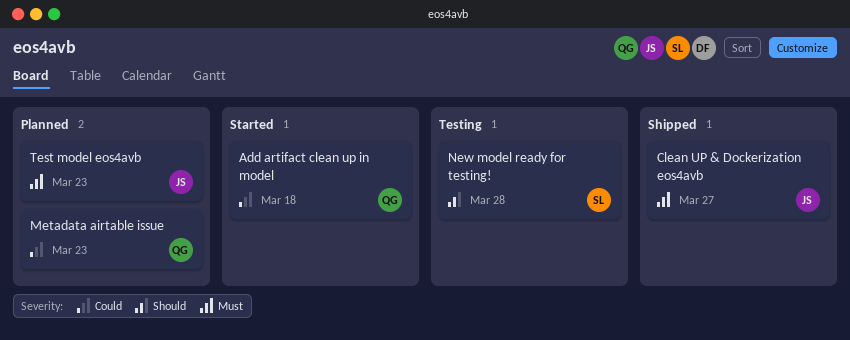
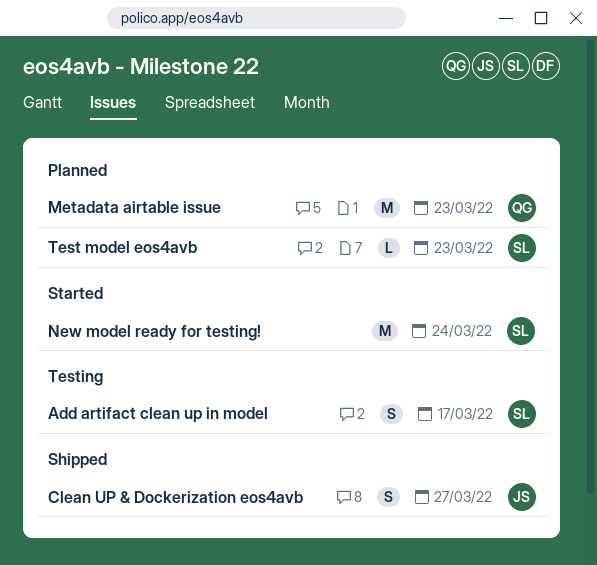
Add artifact clean up in model, status: Started -> Testing
Add artifact clean up in model, owner: QG -> SL
Add artifact clean up in model, due: Mar 18 -> Mar 17
New model ready for testing!, status: Testing -> Started
New model ready for testing!, due: Mar 28 -> Mar 24
Test model eos4avb, owner: JS -> SL

